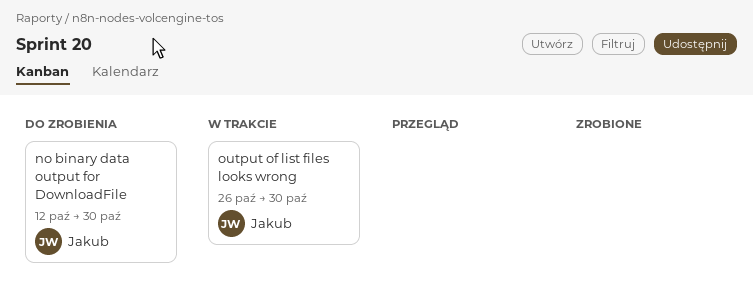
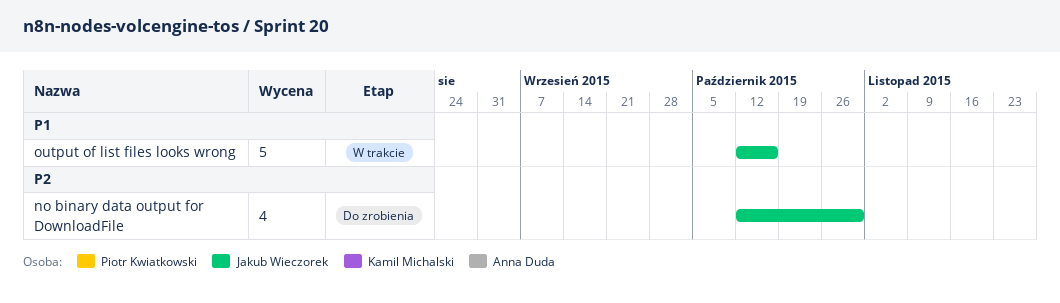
output of list files looks wrong, start: Oct 26 -> Oct 12
output of list files looks wrong, due: Oct 30 -> Oct 16

